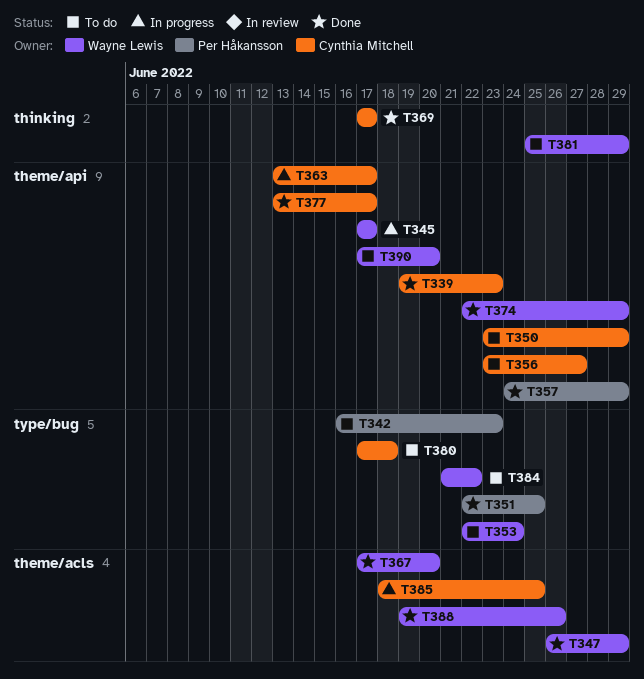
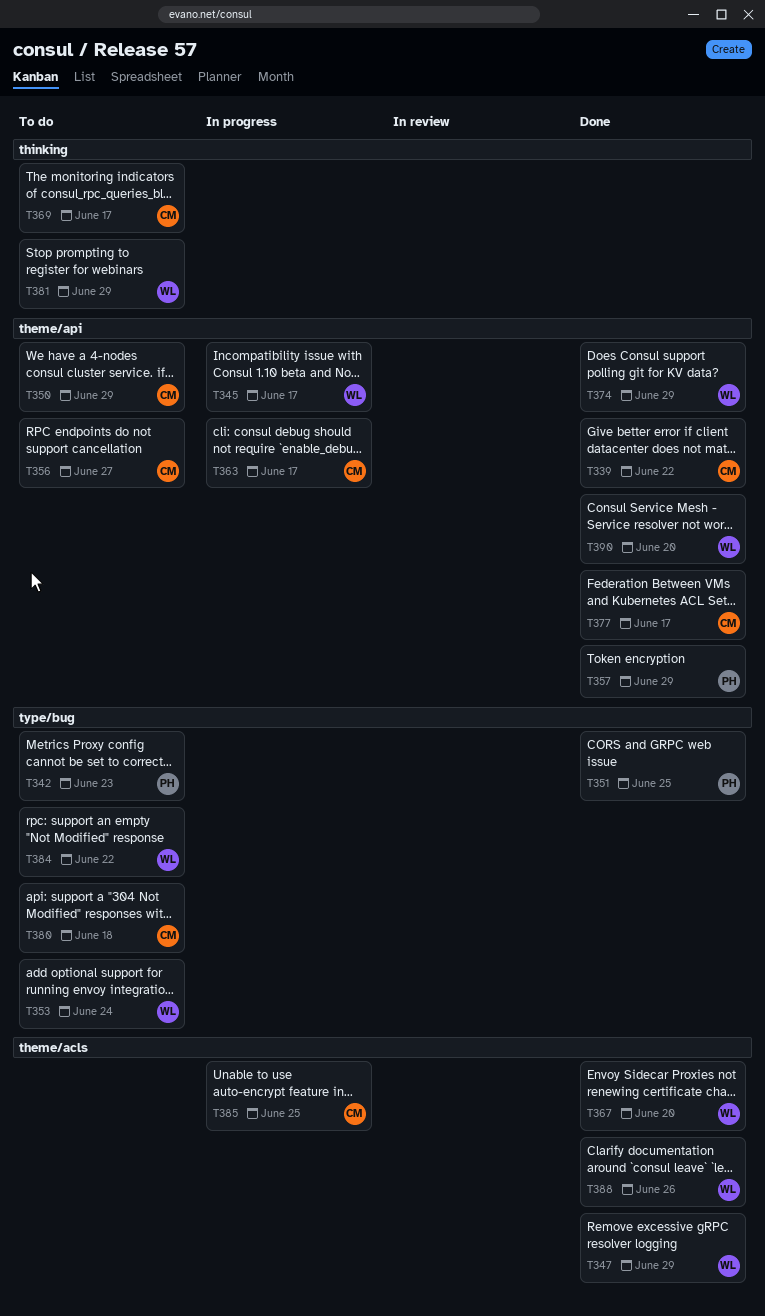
T339, due: Jun 23 -> Jun 22
T369, status: Done -> To do
T390, status: To do -> Done

